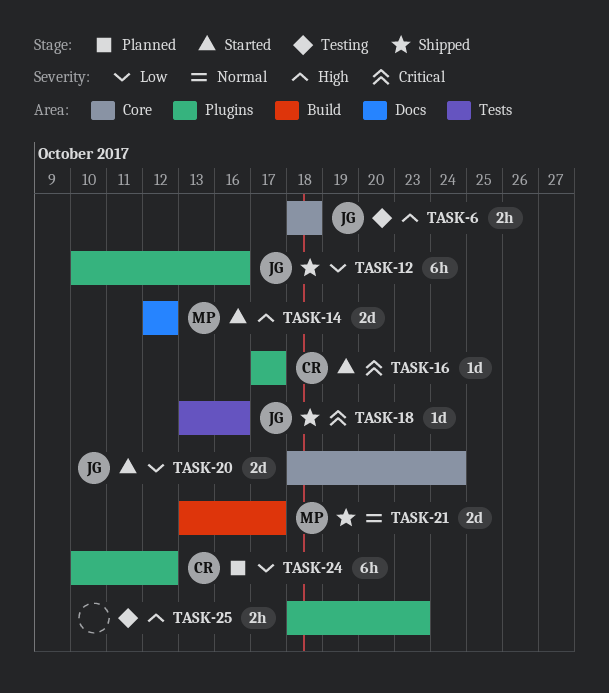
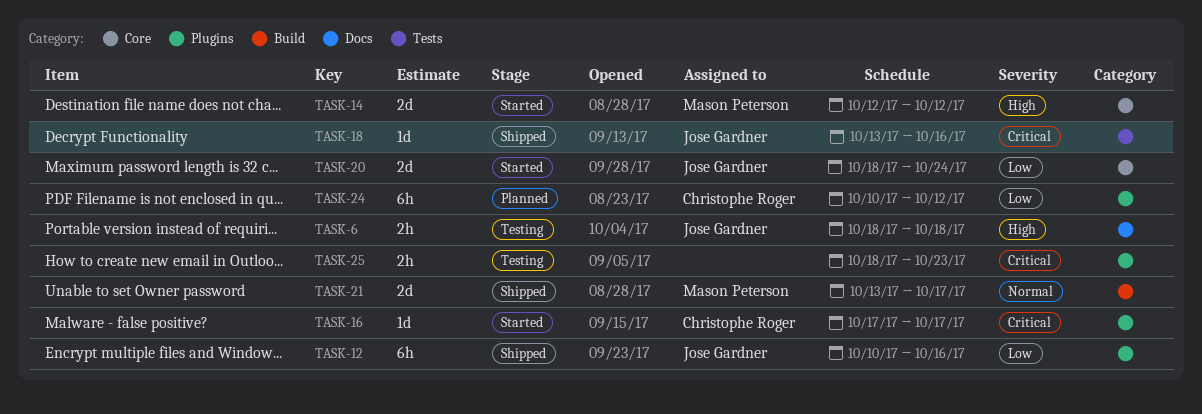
TASK-6, label: Core -> Docs
TASK-14, label: Docs -> Core
TASK-25, priority: High -> Critical

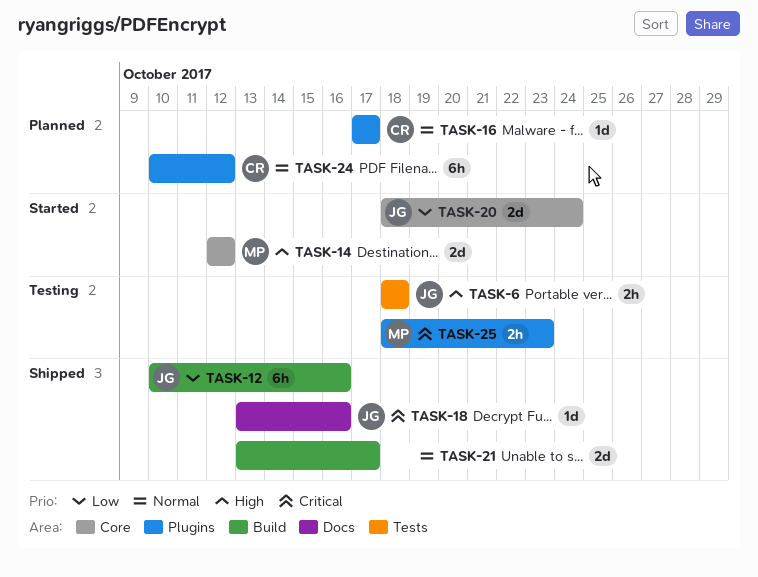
TASK-6, label: Docs -> Tests
TASK-12, label: Plugins -> Build
TASK-16, status: Started -> Planned
TASK-16, priority: Critical -> Normal
TASK-18, label: Tests -> Docs
TASK-21, owner: Mason Peterson -> none
TASK-24, priority: Low -> Normal
TASK-25, owner: none -> Mason Peterson

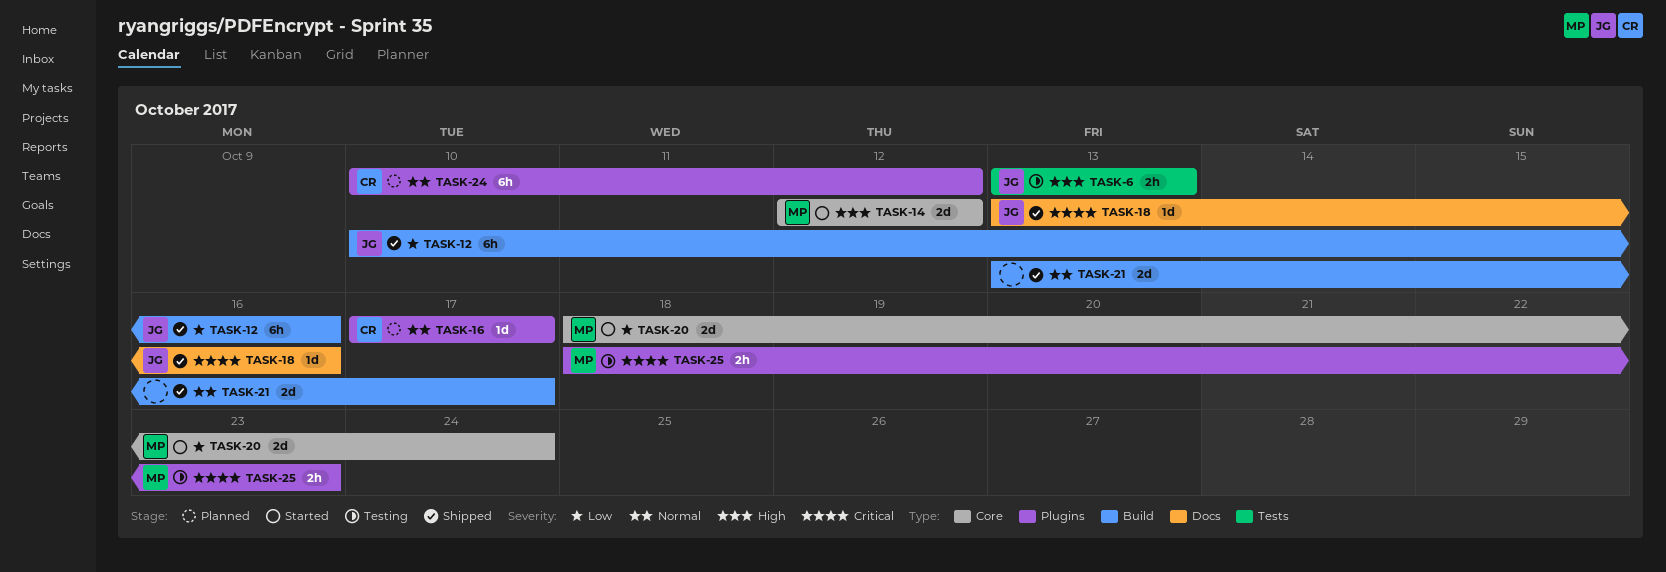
TASK-6, start: Oct 18 -> Oct 13
TASK-6, due: Oct 18 -> Oct 13
TASK-20, owner: JG -> MP

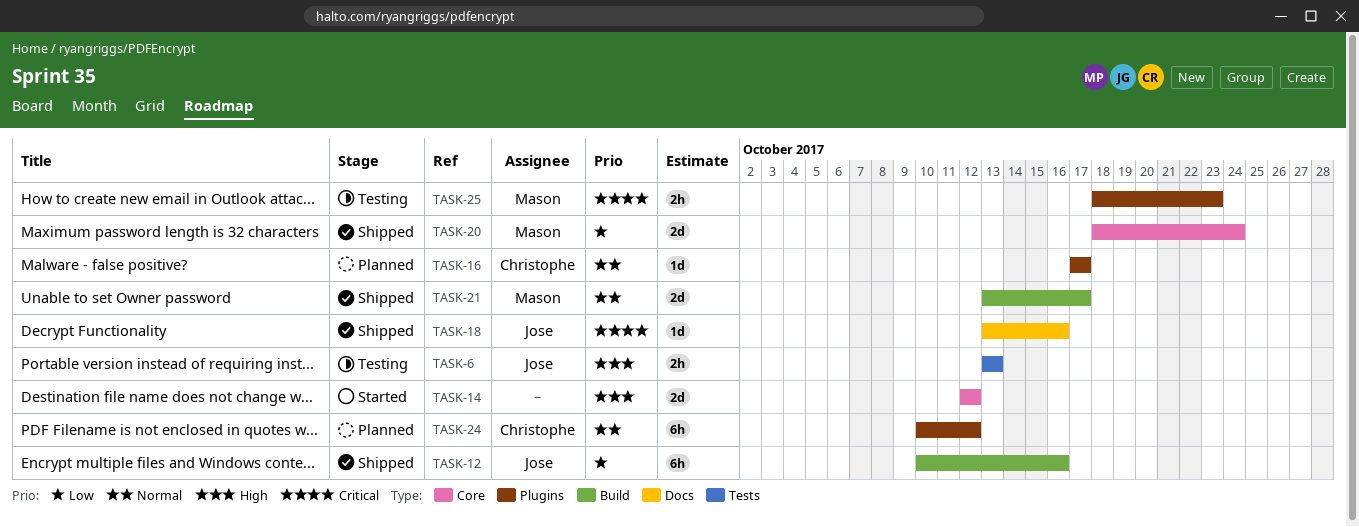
TASK-14, owner: Mason -> none
TASK-20, status: Started -> Shipped
TASK-21, owner: none -> Mason

